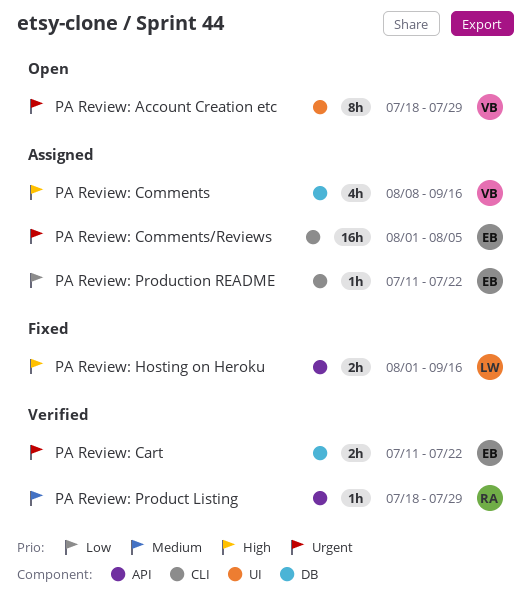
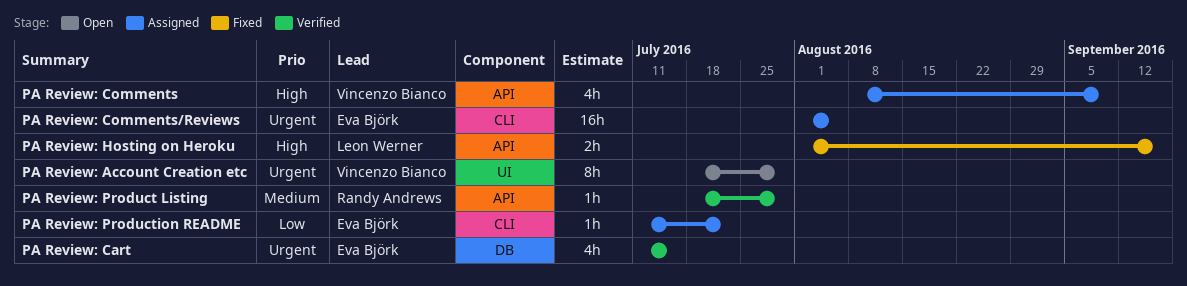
PA Review: Cart, estimate: 2h -> 4h
PA Review: Cart, due: Jul 22 -> Jul 15
PA Review: Comments, label: DB -> API
PA Review: Comments, due: Sep 16 -> Sep 9

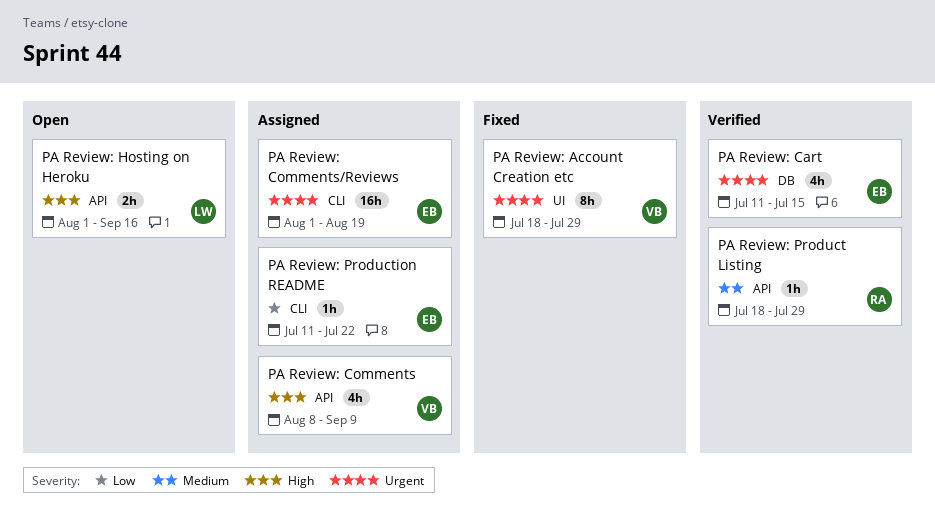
PA Review: Account Creation etc, status: Open -> Fixed
PA Review: Comments/Reviews, due: Aug 5 -> Aug 19
PA Review: Hosting on Heroku, status: Fixed -> Open

